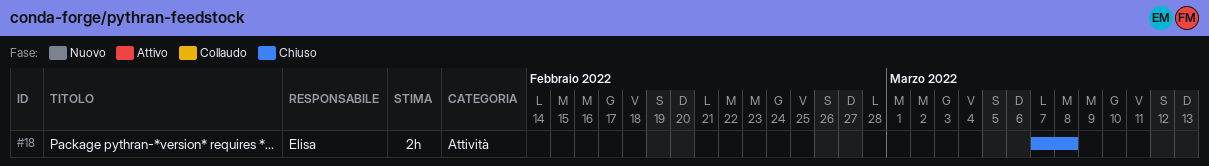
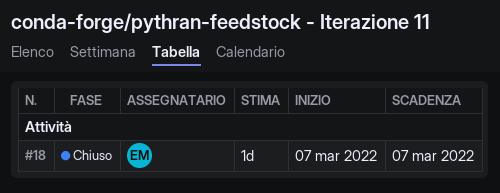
#18, estimate: 2h -> 1d
#18, due: Mar 8 -> Mar 7

